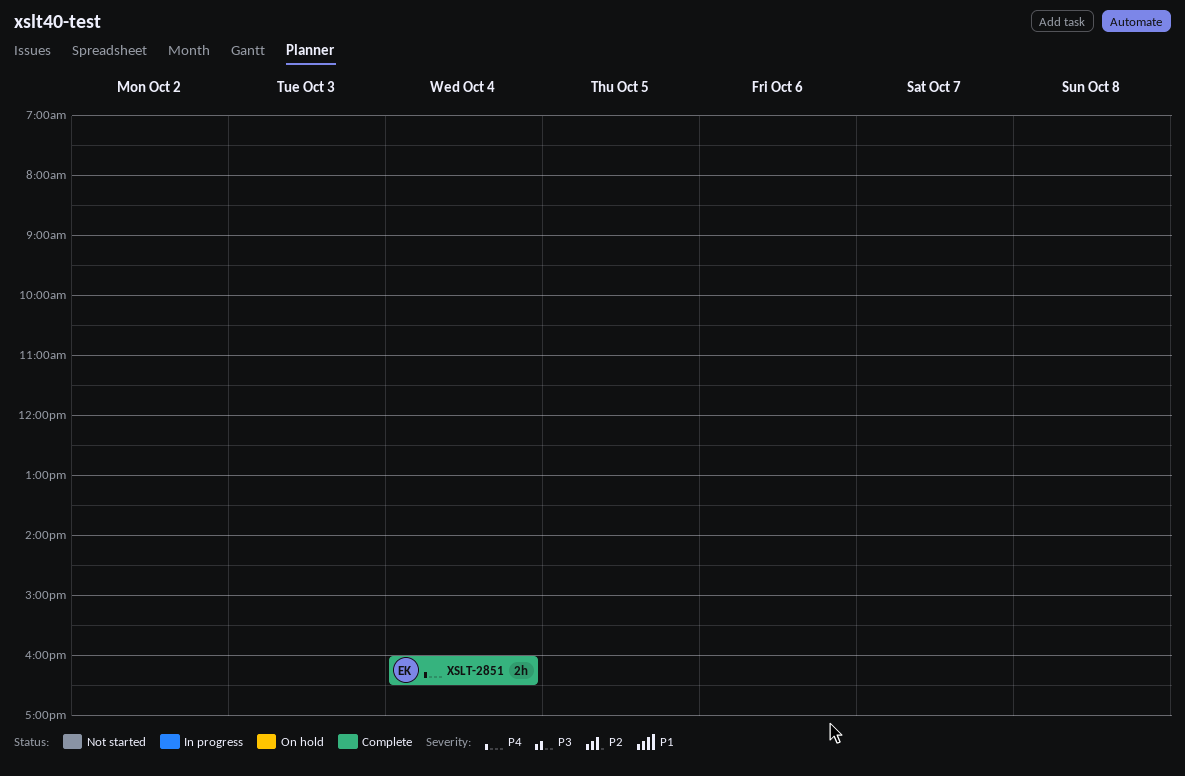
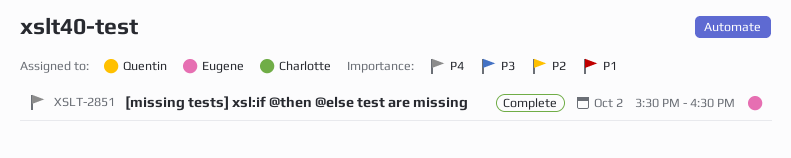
XSLT-2851, day: Oct 4 -> Oct 2
XSLT-2851, begins: 16:00 -> 15:30

